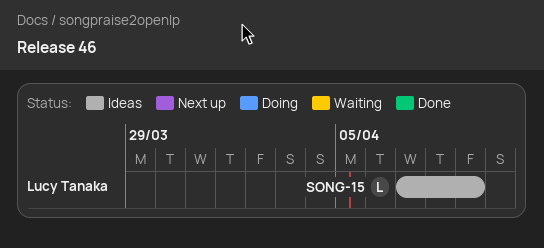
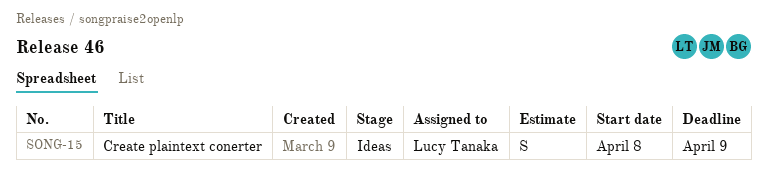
SONG-15, estimate: L -> S
SONG-15, start: Apr 7 -> Apr 8

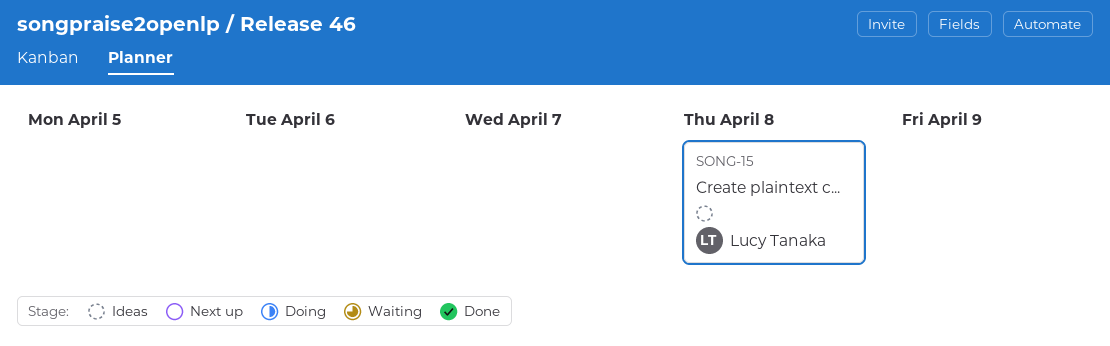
SONG-15, due: Apr 9 -> Apr 8

